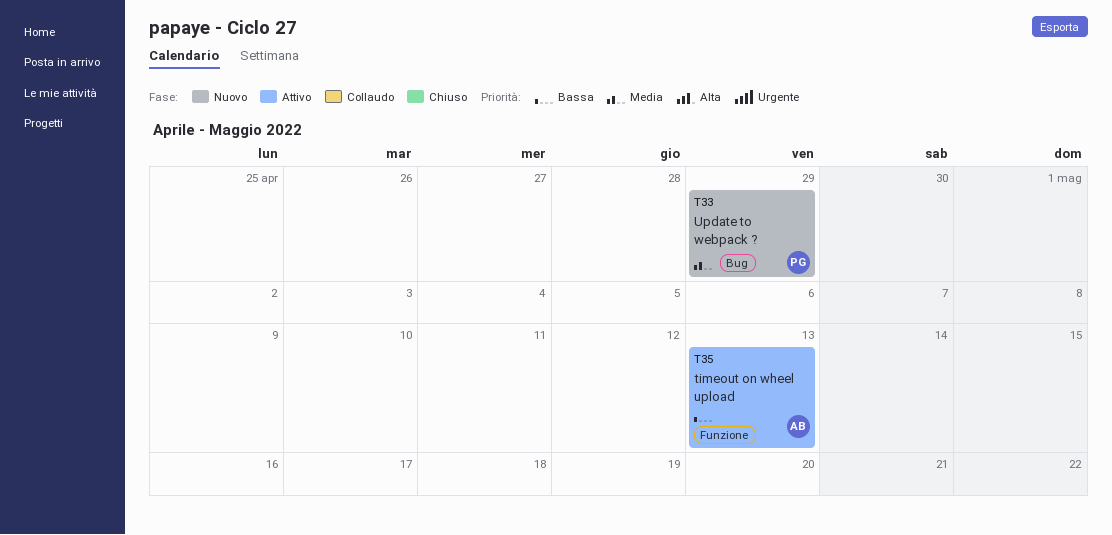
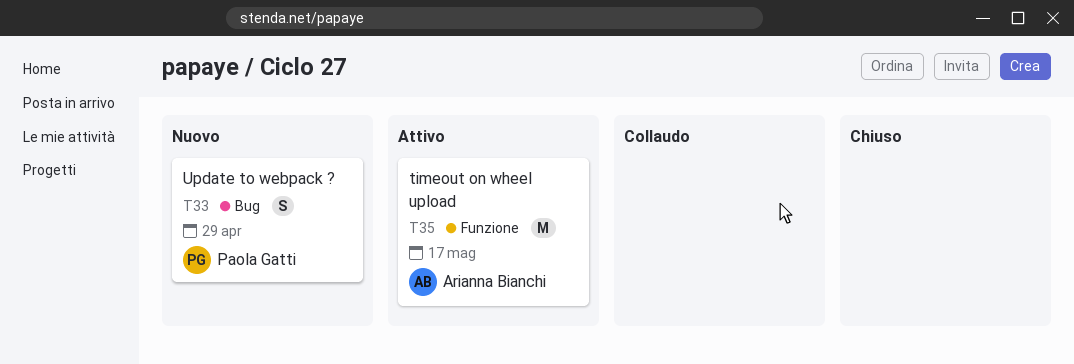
T35, due: May 13 -> May 17

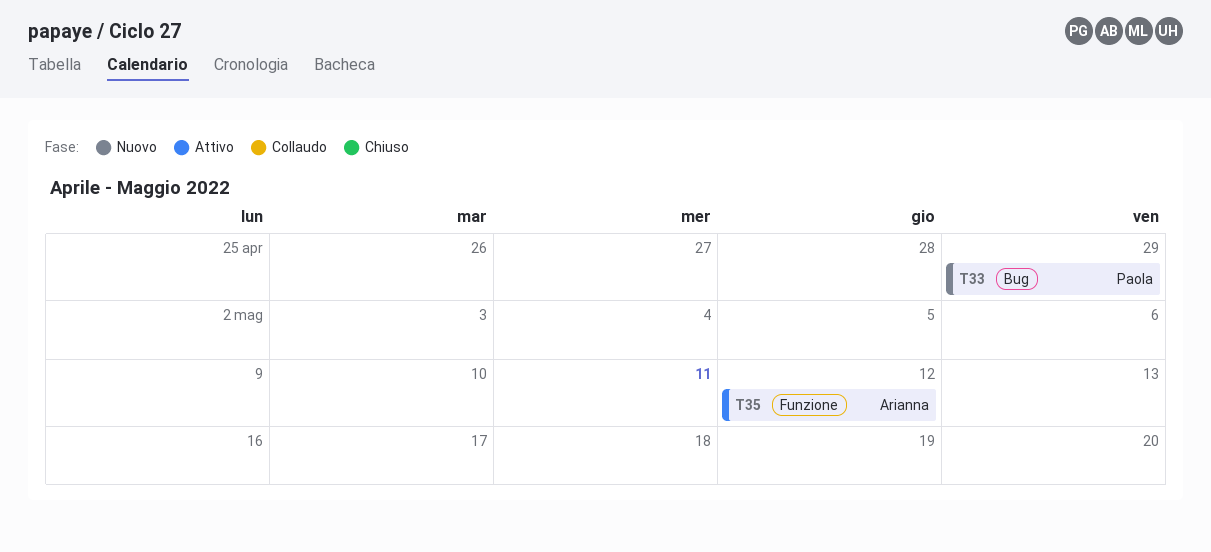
T35, due: May 17 -> May 12

